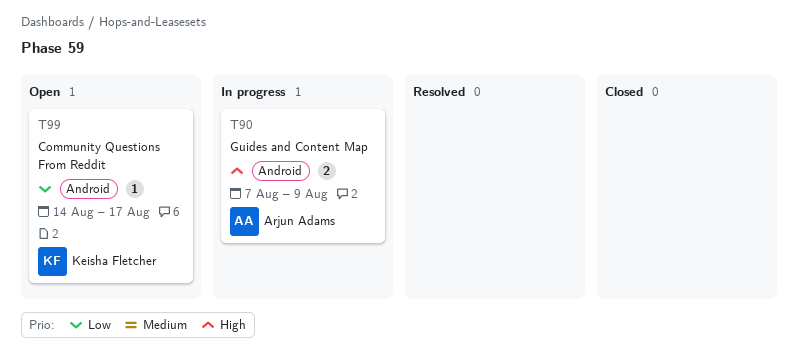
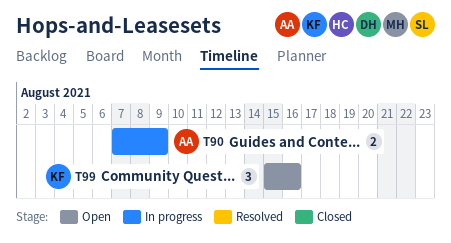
T99, estimate: 1 -> 3
T99, start: Aug 14 -> Aug 15
T99, due: Aug 17 -> Aug 16

